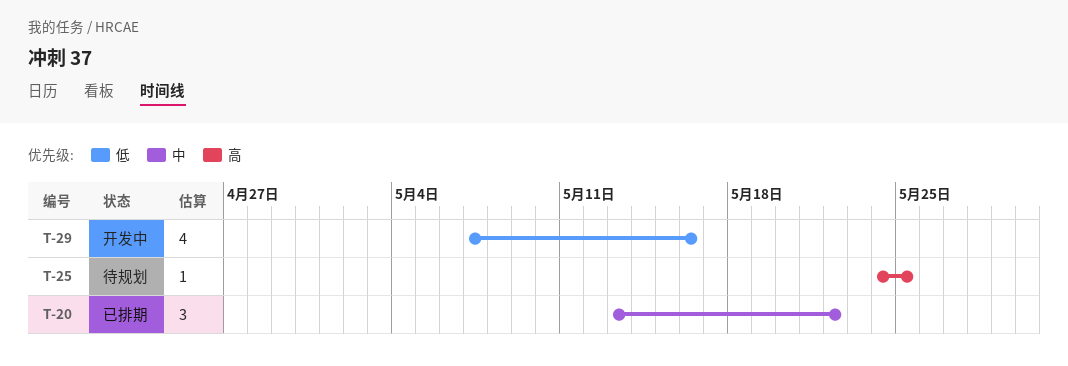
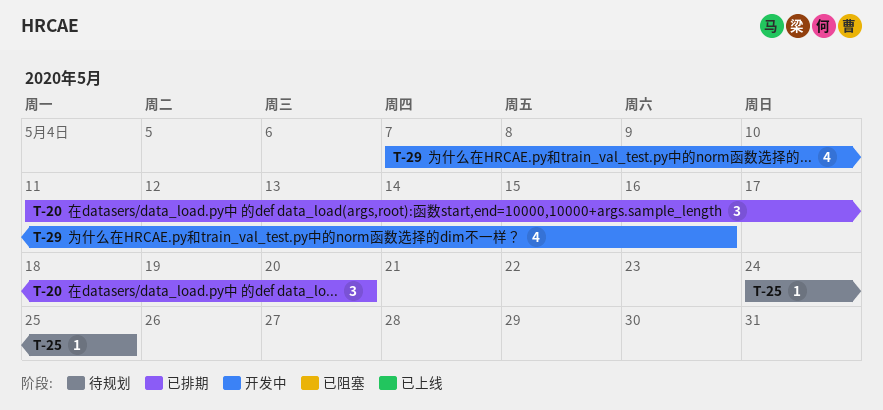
T-20, start: May 13 -> May 11
T-20, due: May 22 -> May 20

